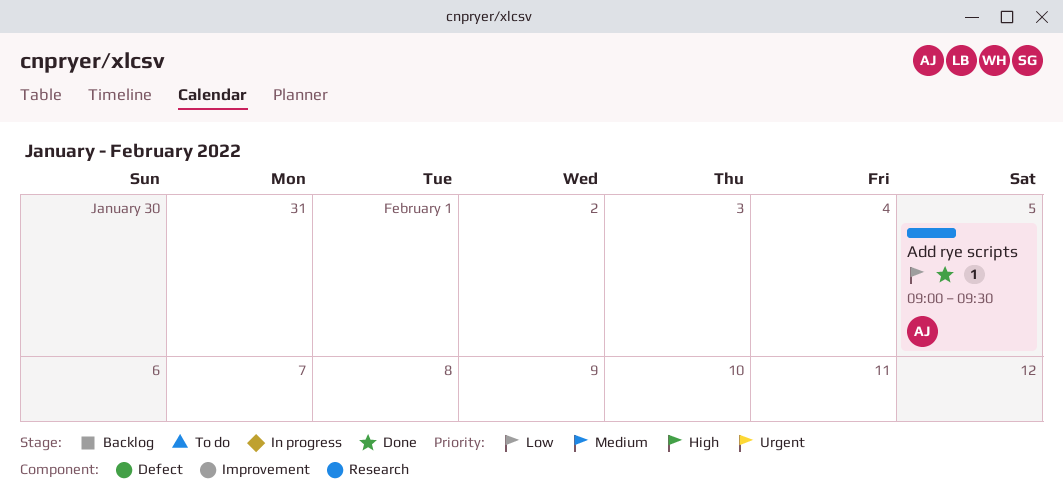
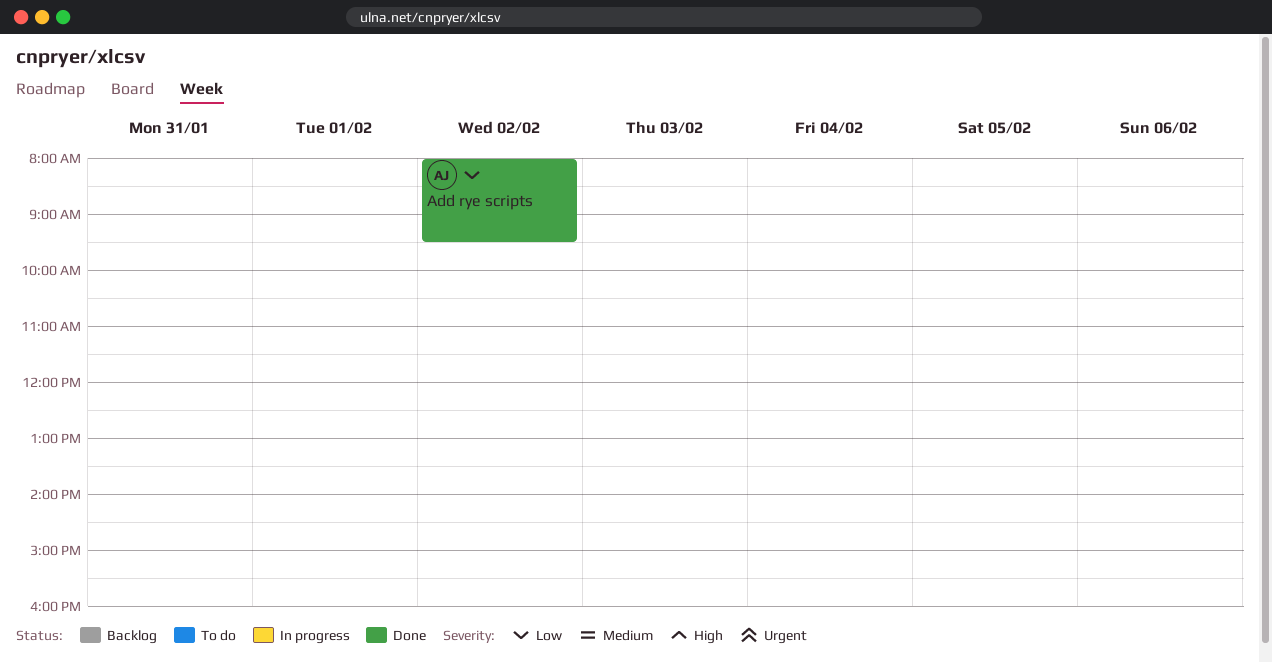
Add rye scripts, day: Feb 5 -> Feb 2
Add rye scripts, begins: 09:00 -> 08:00

